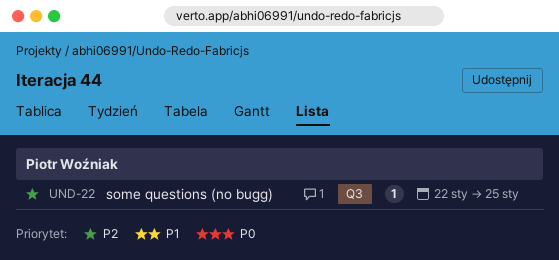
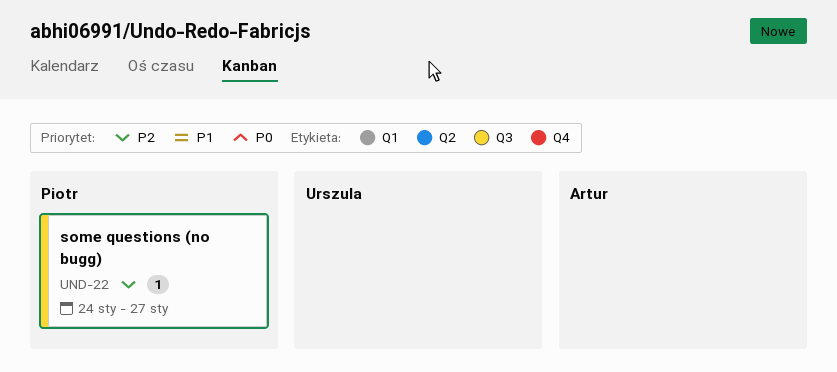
UND-22, start: Jan 22 -> Jan 24
UND-22, due: Jan 25 -> Jan 27

